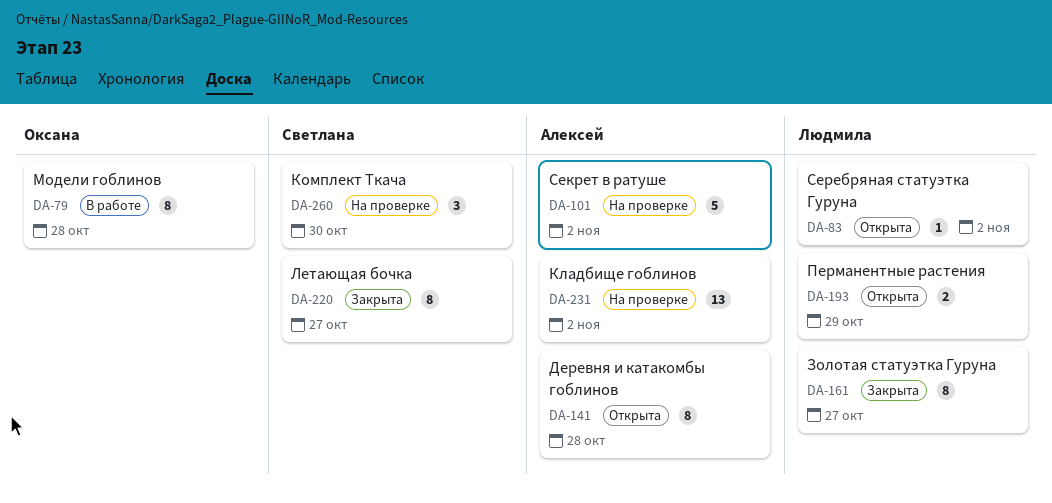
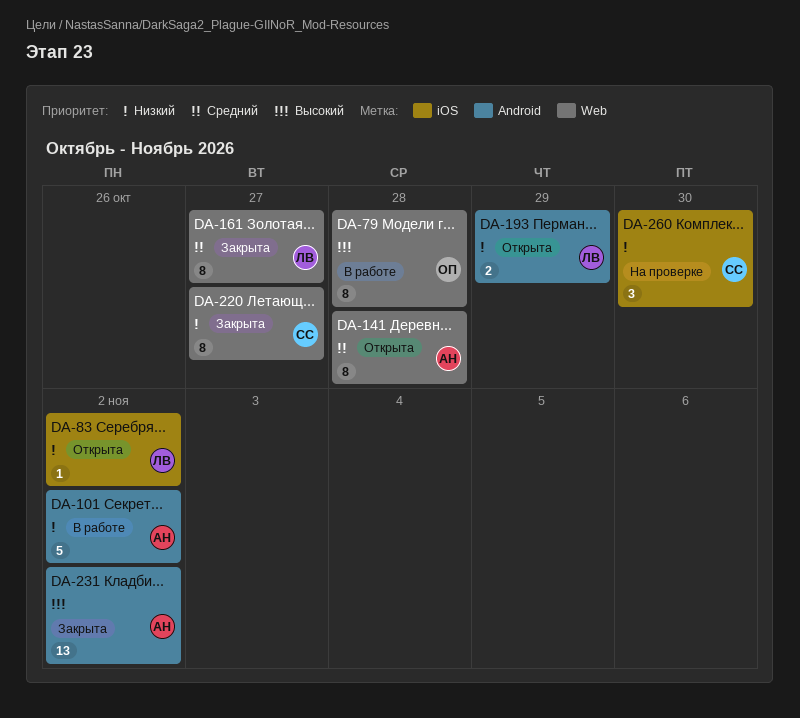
DA-101, status: На проверке -> В работе
DA-231, status: На проверке -> Закрыта

